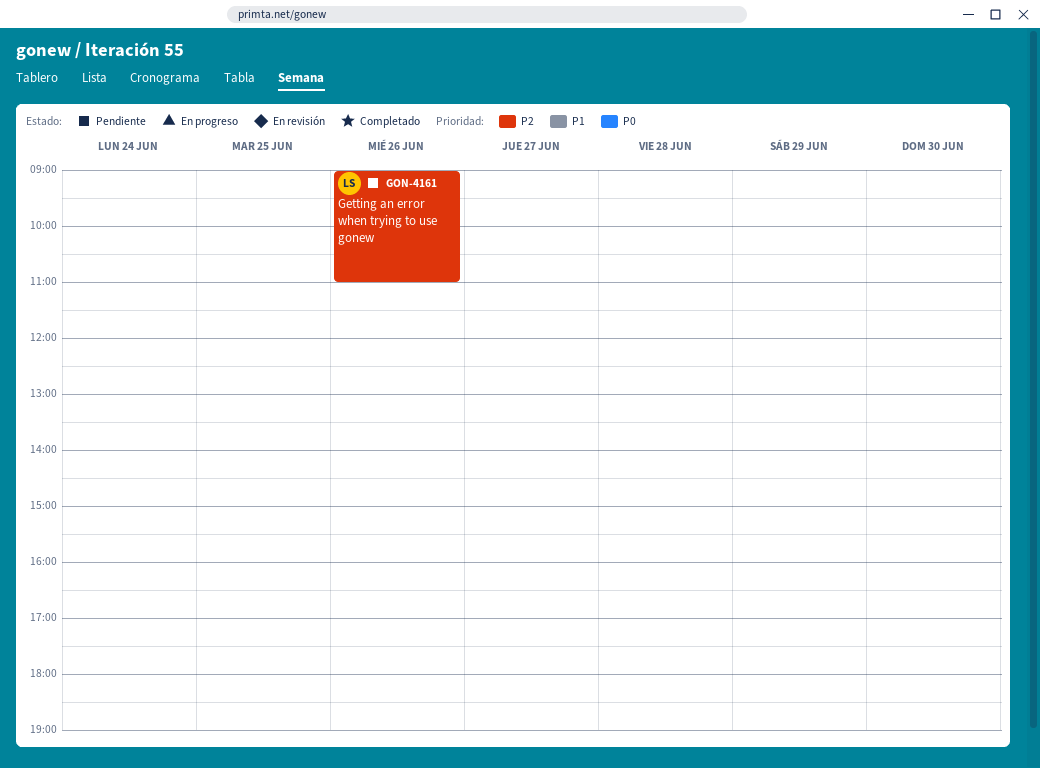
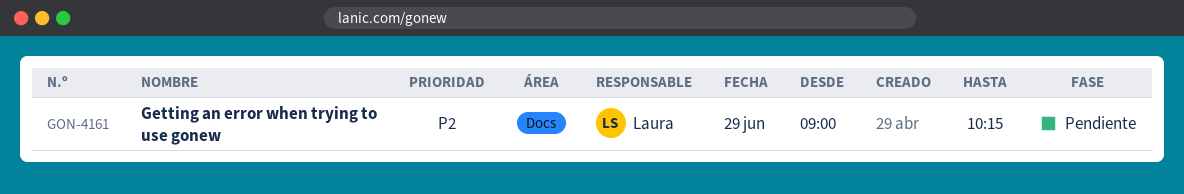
GON-4161, day: Jun 26 -> Jun 29
GON-4161, ends: 11:00 -> 10:15

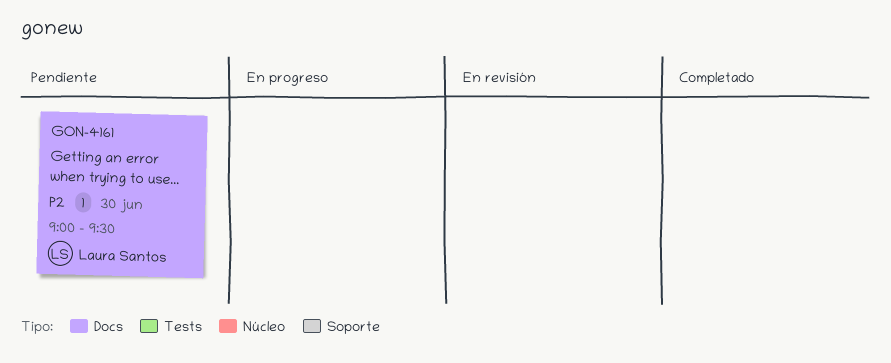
GON-4161, day: Jun 29 -> Jun 30
GON-4161, ends: 10:15 -> 09:30

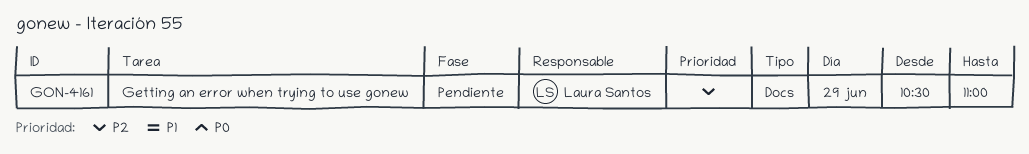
GON-4161, day: Jun 30 -> Jun 29
GON-4161, begins: 09:00 -> 10:30
GON-4161, ends: 09:30 -> 11:00

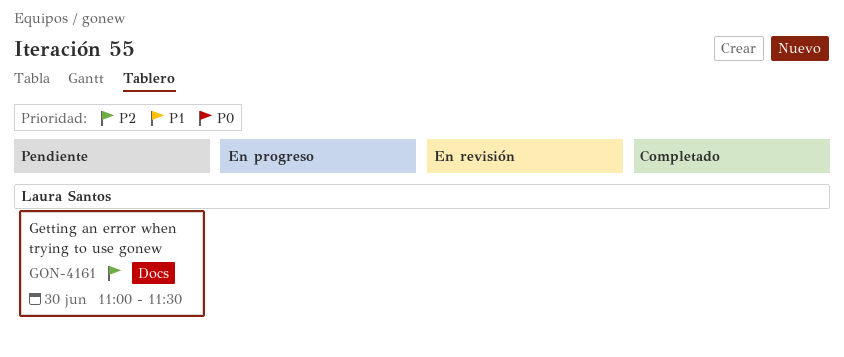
GON-4161, day: Jun 29 -> Jun 30
GON-4161, begins: 10:30 -> 11:00
GON-4161, ends: 11:00 -> 11:30

